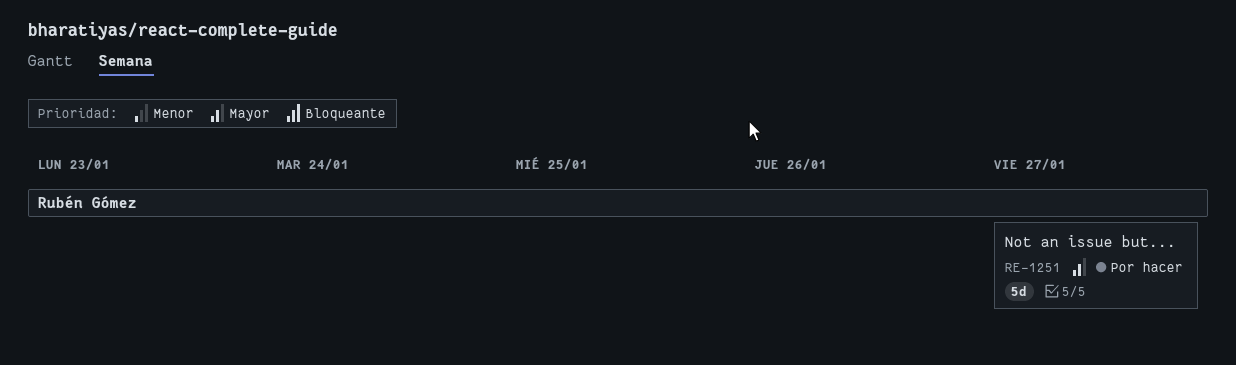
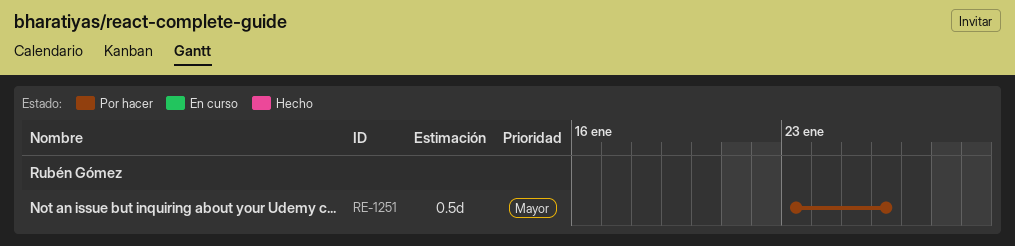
RE-1251, estimate: 5d -> 0.5d
RE-1251, due: Jan 27 -> Jan 26

